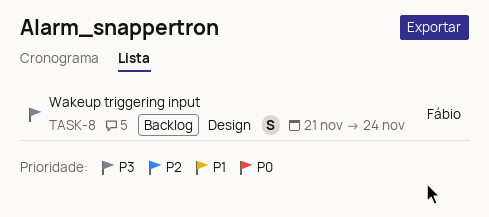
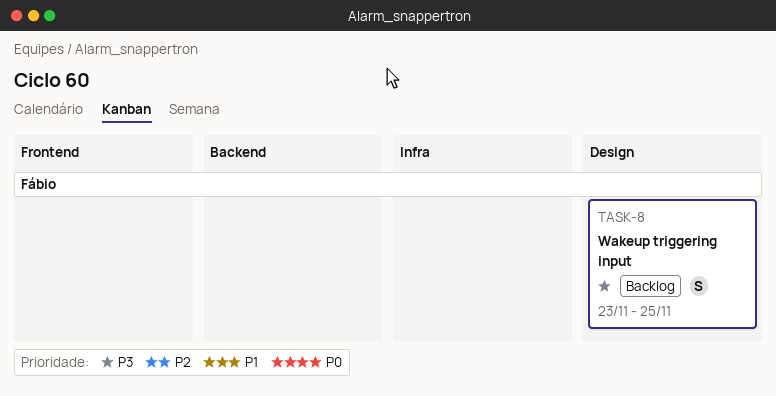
TASK-8, start: Nov 21 -> Nov 23
TASK-8, due: Nov 24 -> Nov 25

